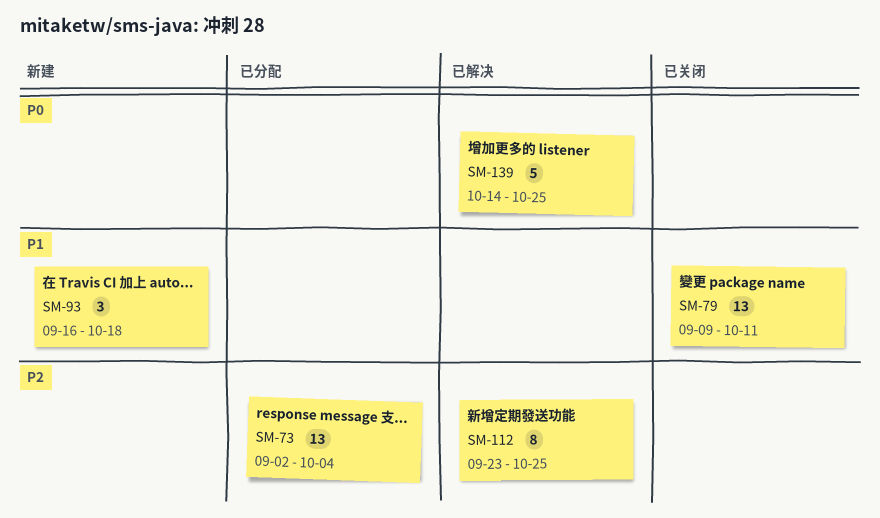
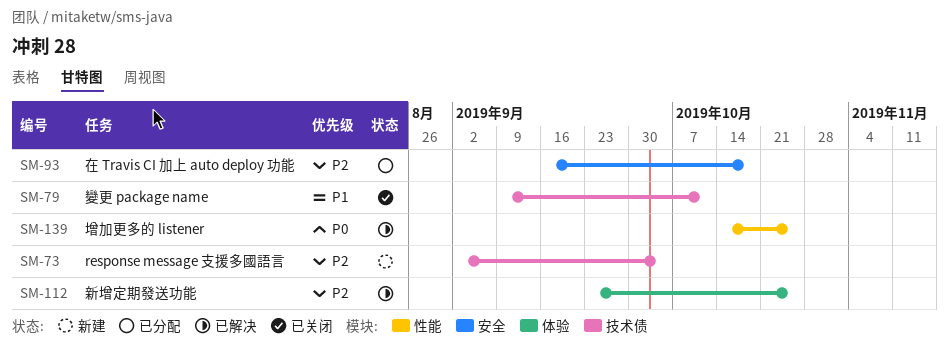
SM-73, status: 已分配 -> 新建
SM-93, status: 新建 -> 已分配
SM-93, priority: P1 -> P2

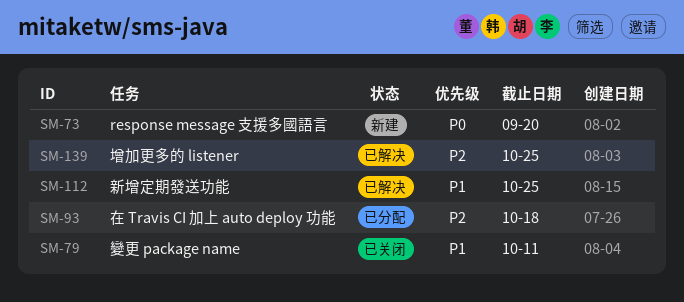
SM-73, priority: P2 -> P0
SM-73, due: Oct 4 -> Sep 20
SM-112, priority: P2 -> P1
SM-139, priority: P0 -> P2

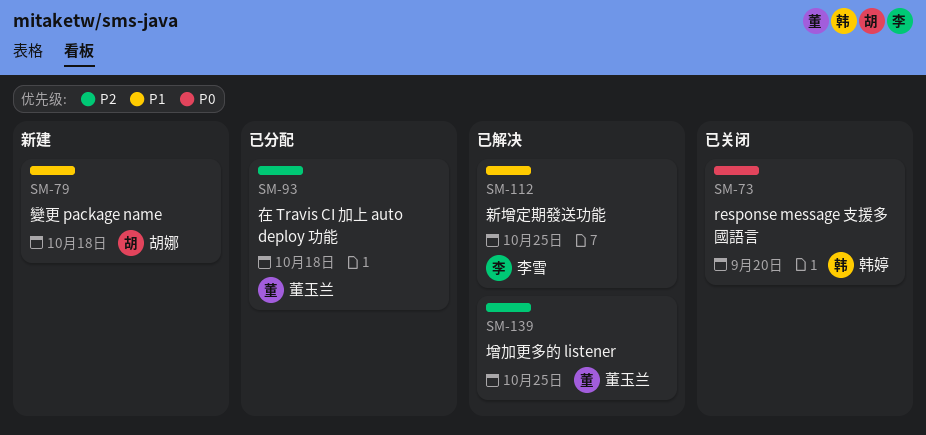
SM-73, status: 新建 -> 已关闭
SM-79, status: 已关闭 -> 新建
SM-79, due: Oct 11 -> Oct 18

